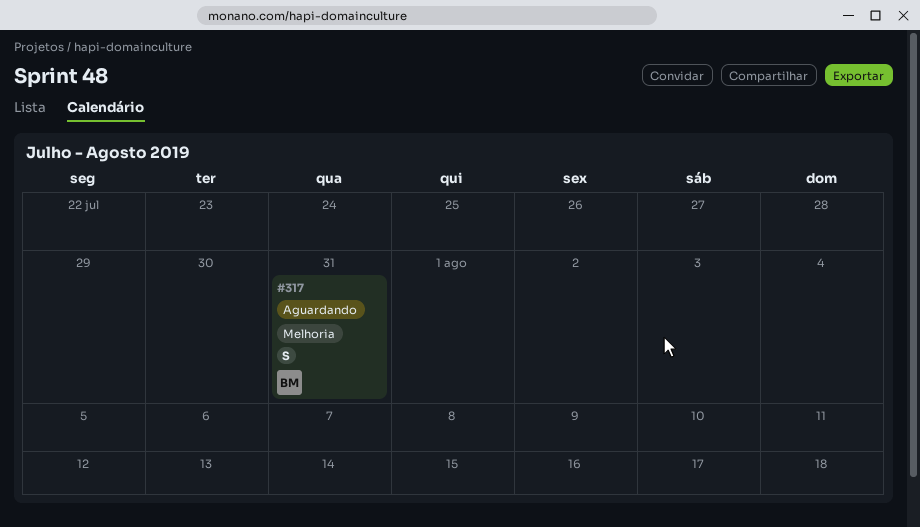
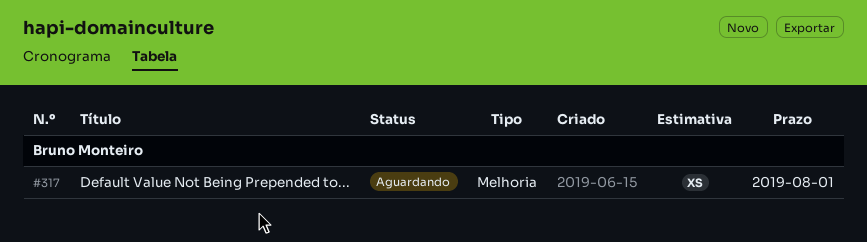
#317, estimate: S -> XS
#317, due: Jul 31 -> Aug 1

